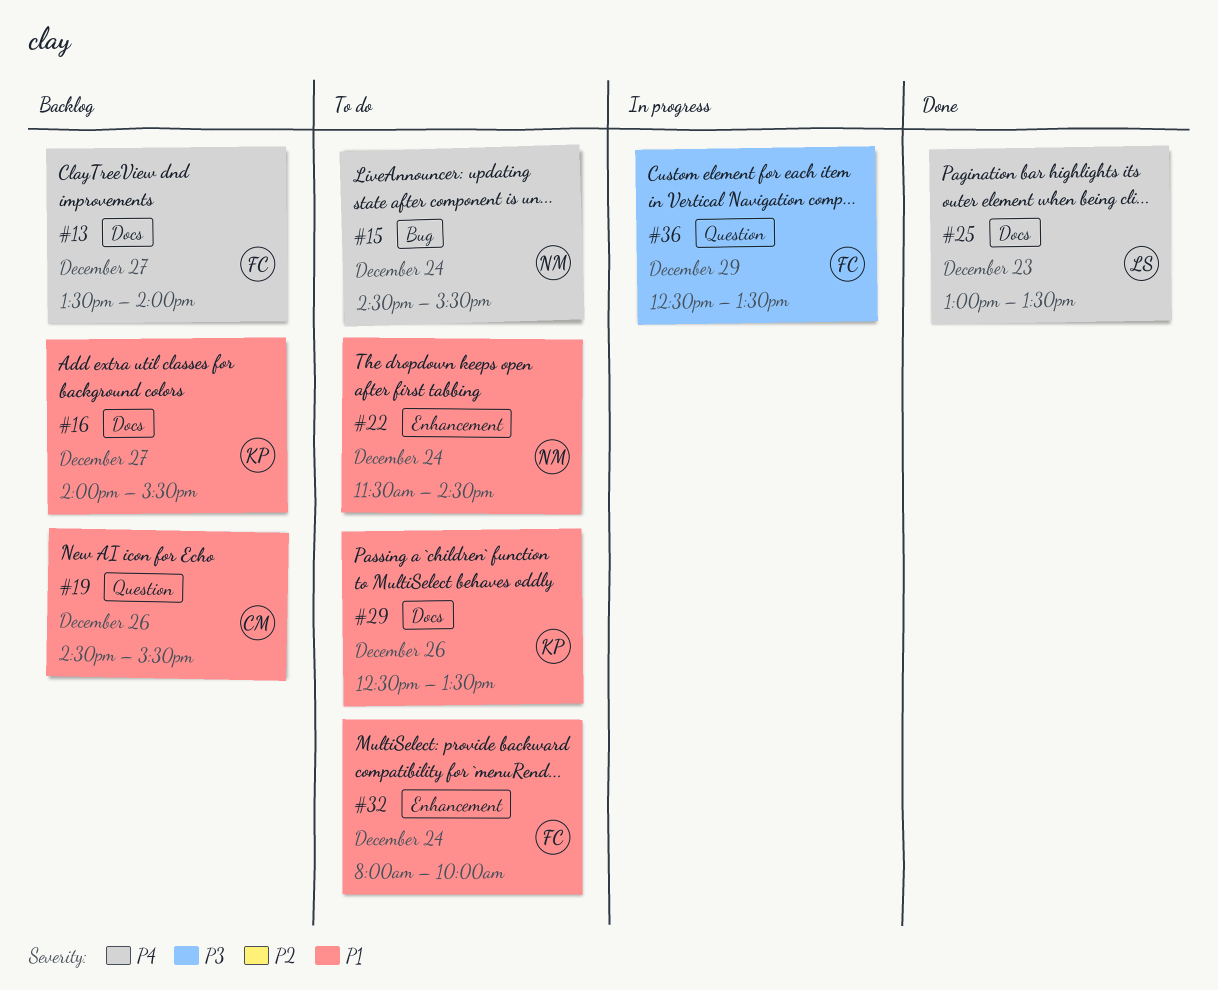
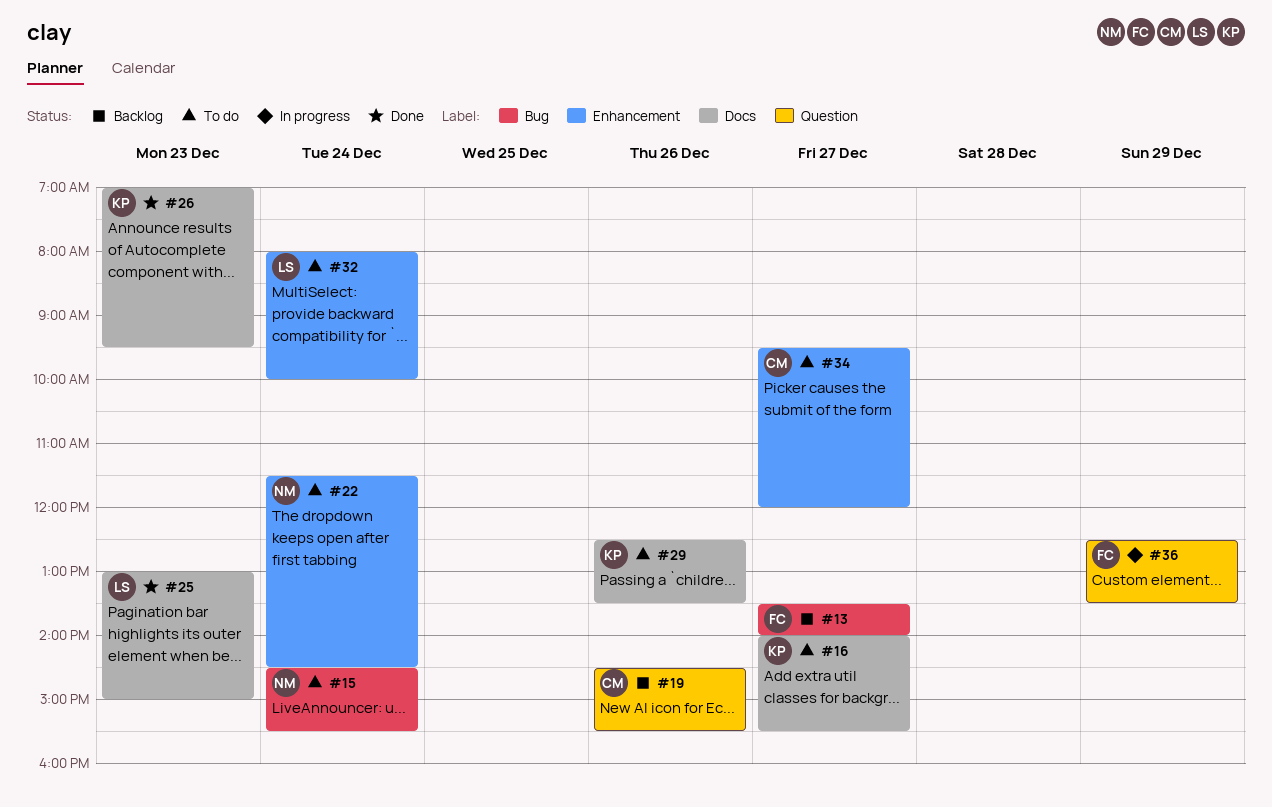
#13, label: Docs -> Bug
#16, status: Backlog -> To do
#25, ends: 13:30 -> 15:00
#26: none -> present
#32, owner: FC -> LS
#34: none -> present

